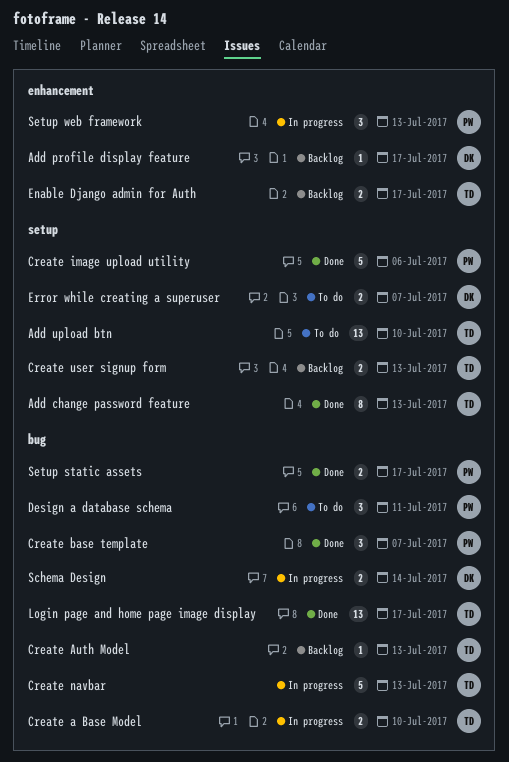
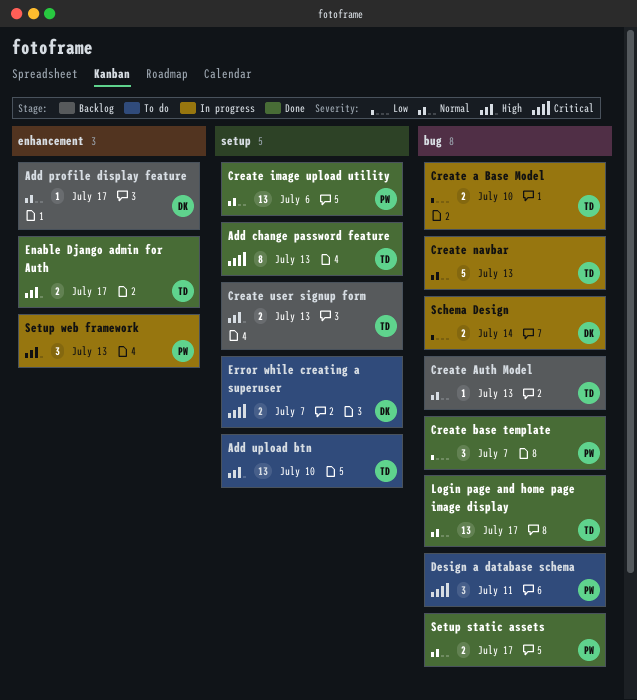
Create image upload utility, estimate: 5 -> 13
Enable Django admin for Auth, status: Backlog -> Done

